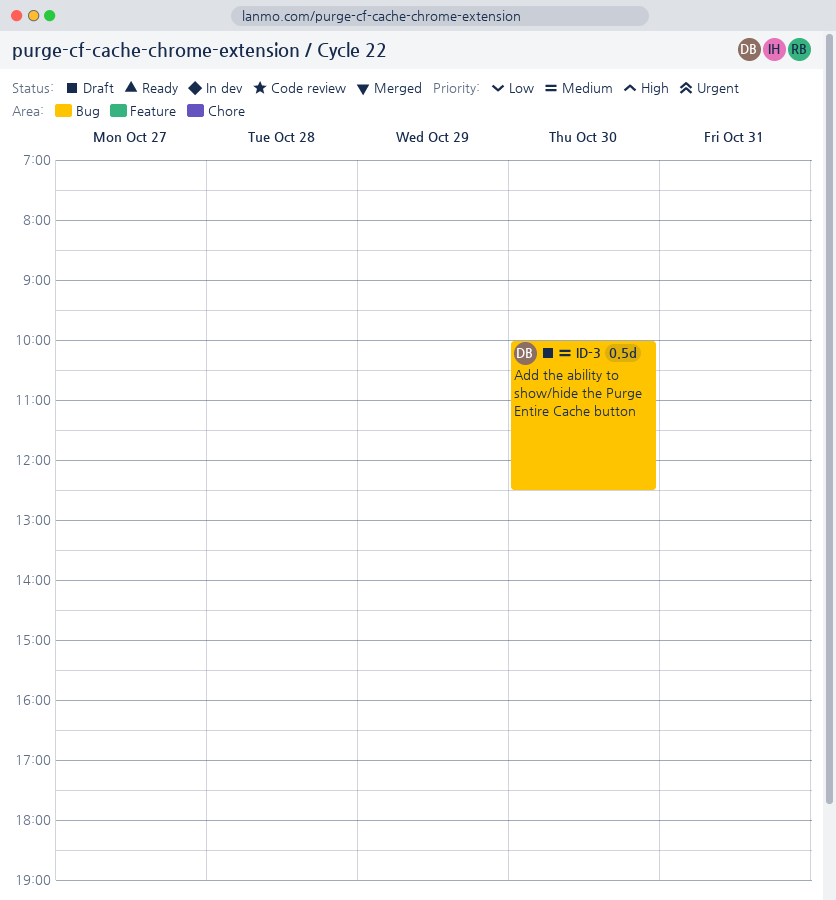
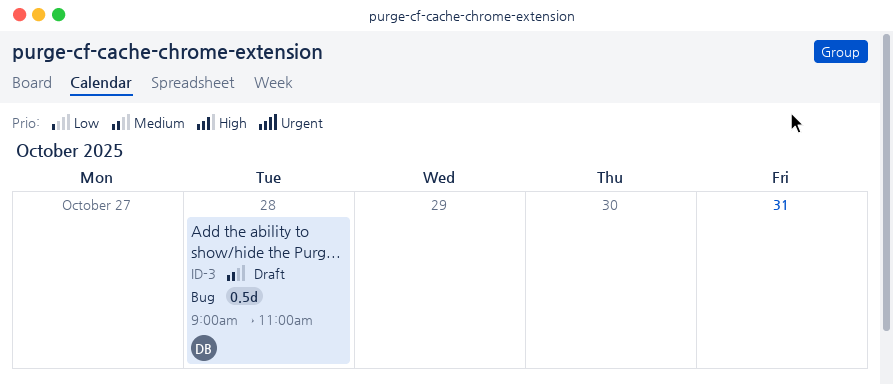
ID-3, day: Oct 30 -> Oct 28
ID-3, begins: 10:00 -> 09:00
ID-3, ends: 12:30 -> 11:00

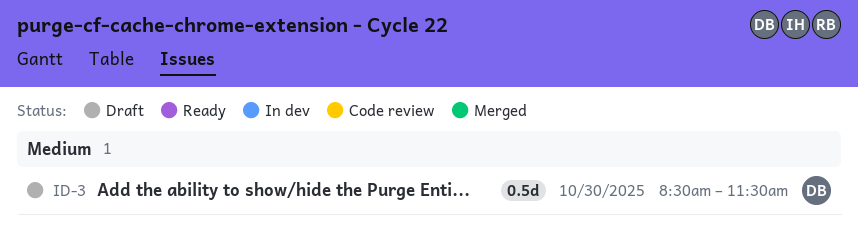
ID-3, day: Oct 28 -> Oct 30
ID-3, begins: 09:00 -> 08:30
ID-3, ends: 11:00 -> 11:30

